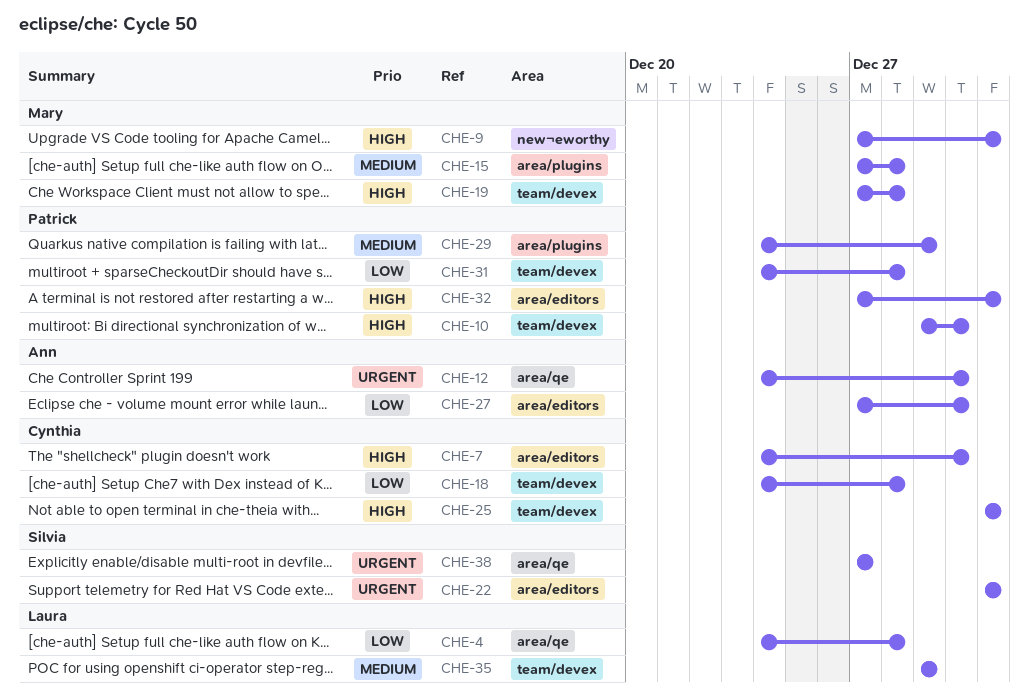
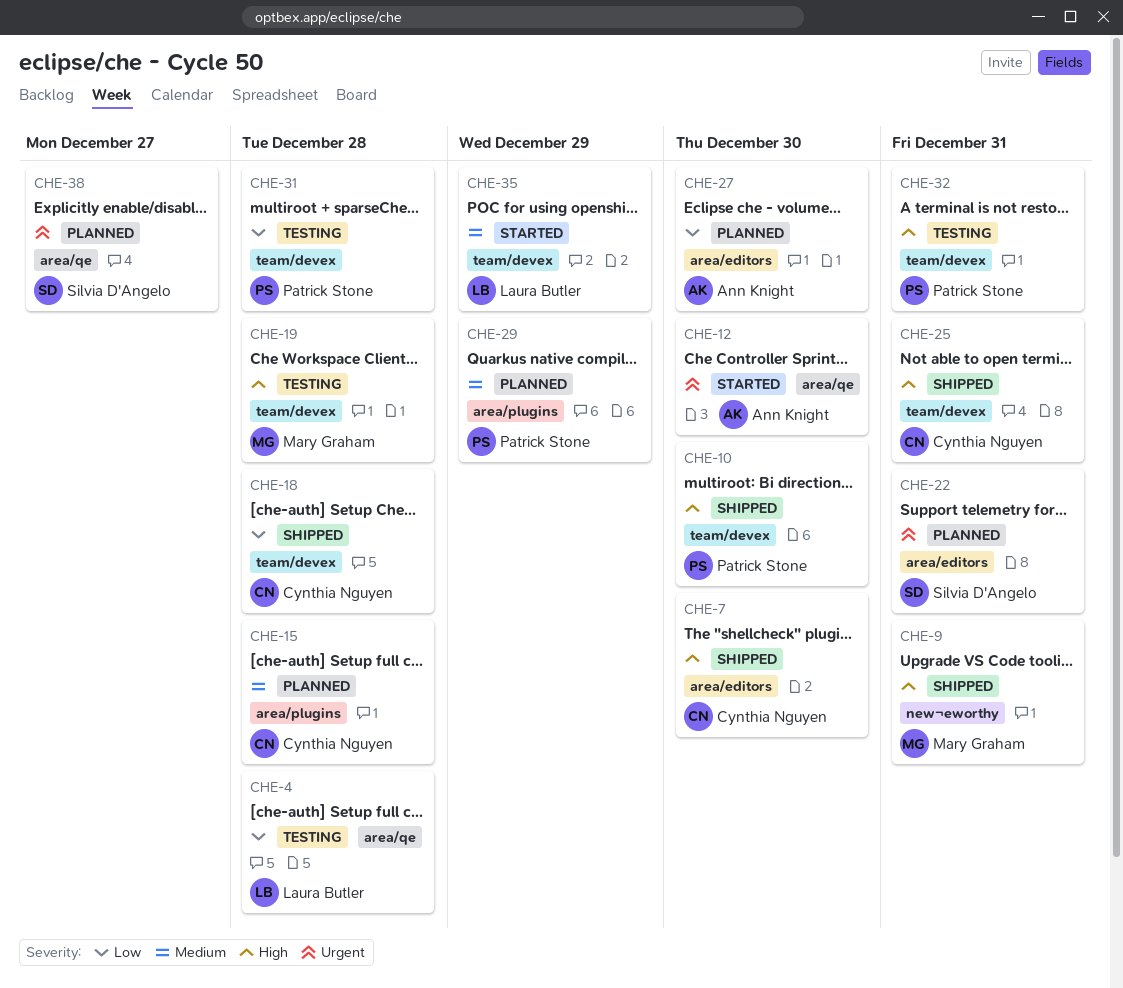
CHE-15, owner: Mary Graham -> Cynthia Nguyen
CHE-32, label: area/editors -> team/devex

